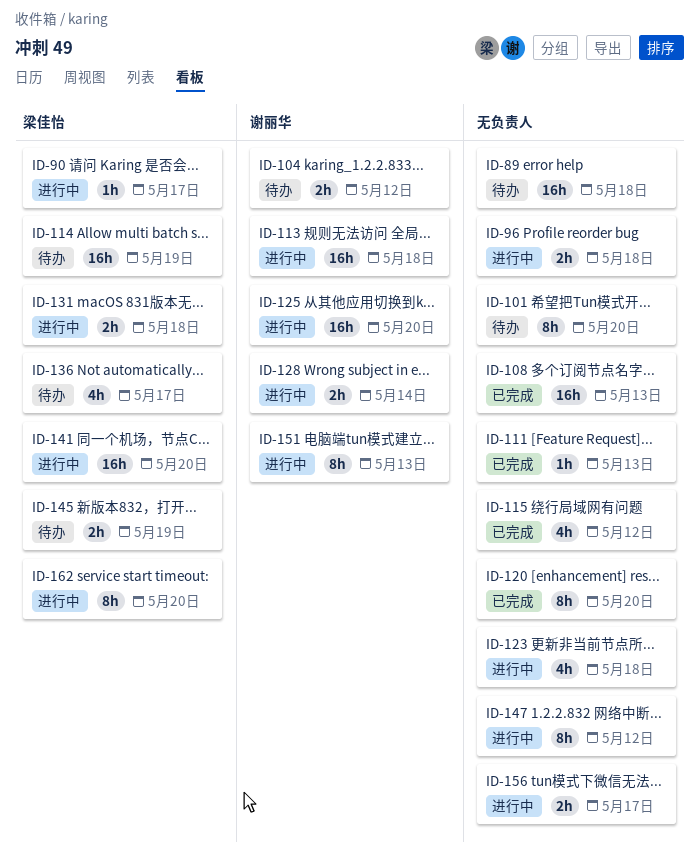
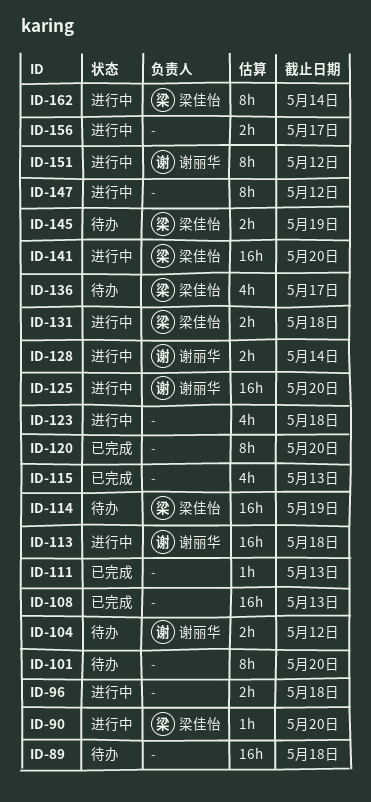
ID-90, due: May 17 -> May 20
ID-115, due: May 12 -> May 13
ID-151, due: May 13 -> May 12
ID-162, due: May 20 -> May 14

